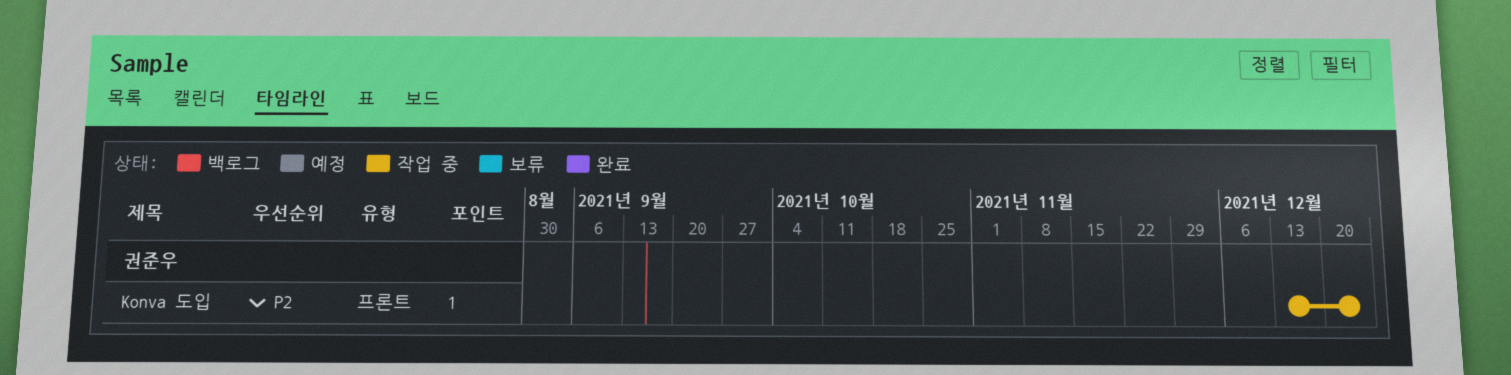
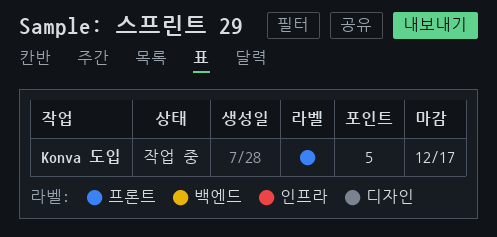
Konva 도입, estimate: 1 -> 5
Konva 도입, due: Dec 24 -> Dec 17

